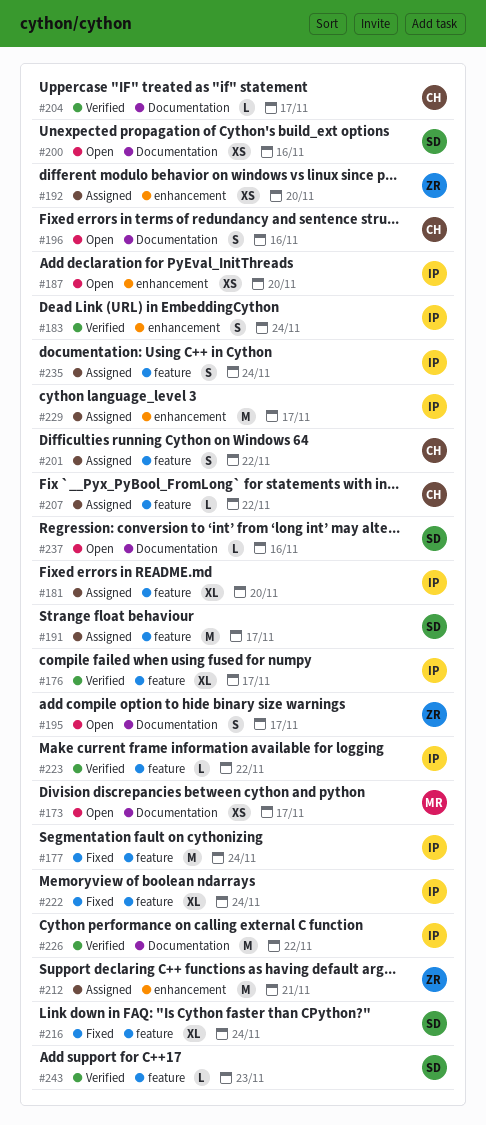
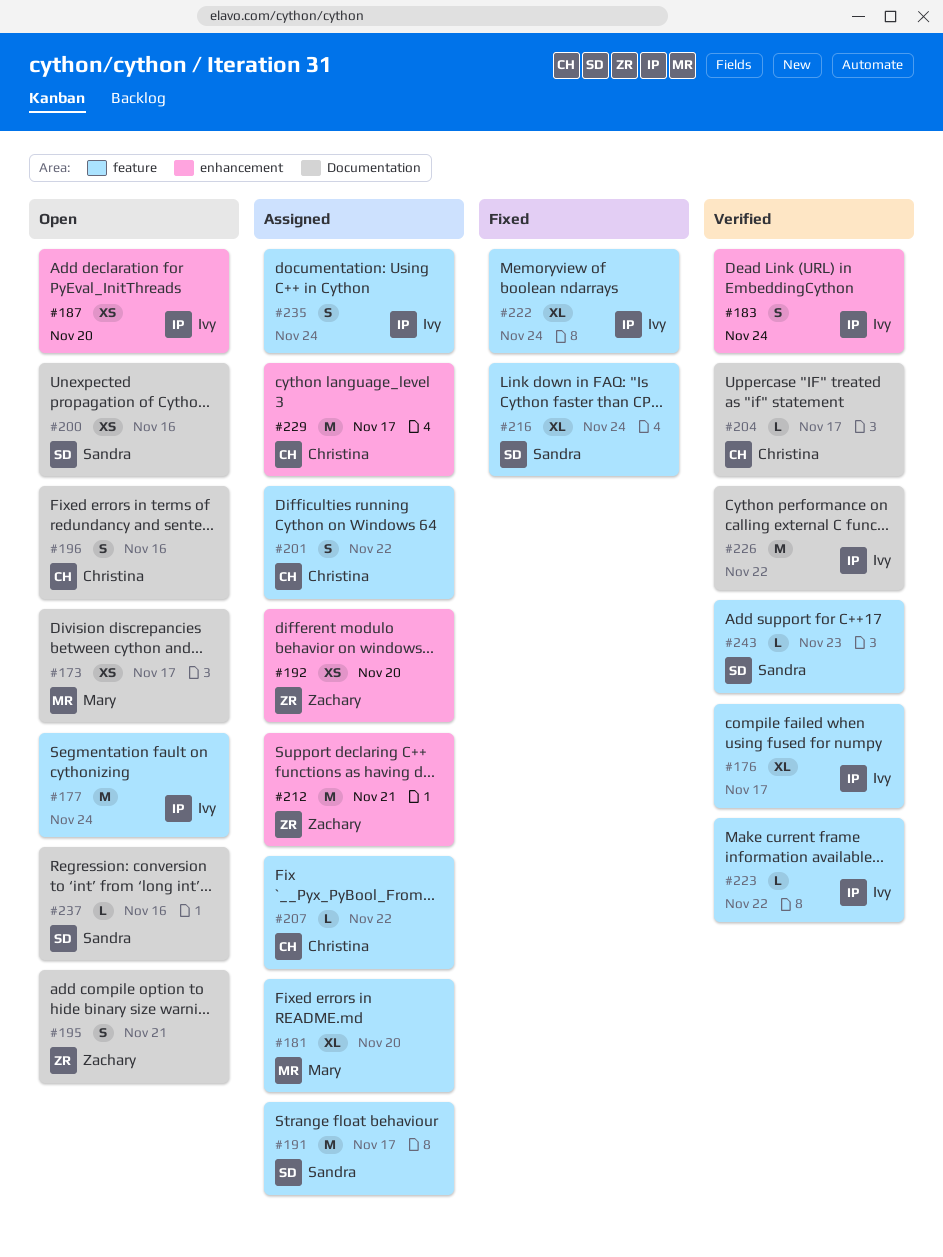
#177, status: Fixed -> Open
#181, owner: Ivy -> Mary
#195, due: Nov 17 -> Nov 21
#229, owner: Ivy -> Christina

